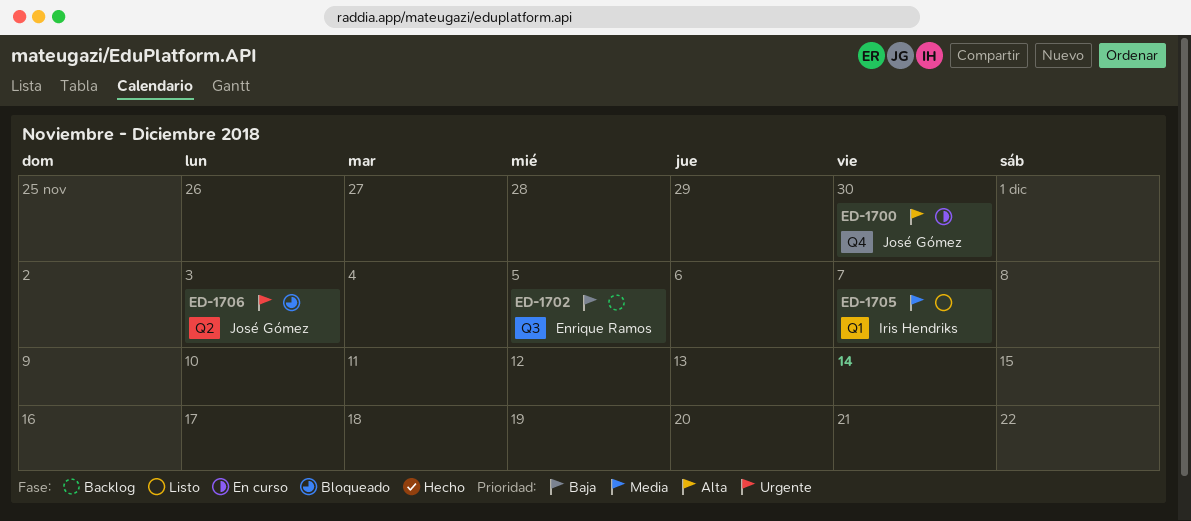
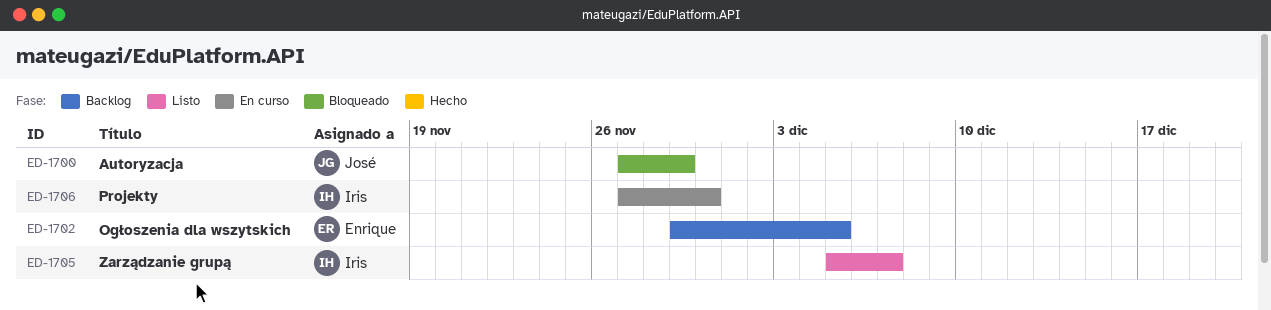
ED-1700, status: En curso -> Bloqueado
ED-1700, due: Nov 30 -> Nov 29
ED-1706, status: Bloqueado -> En curso
ED-1706, owner: José Gómez -> Iris Hendriks
ED-1706, due: Dec 3 -> Nov 30

